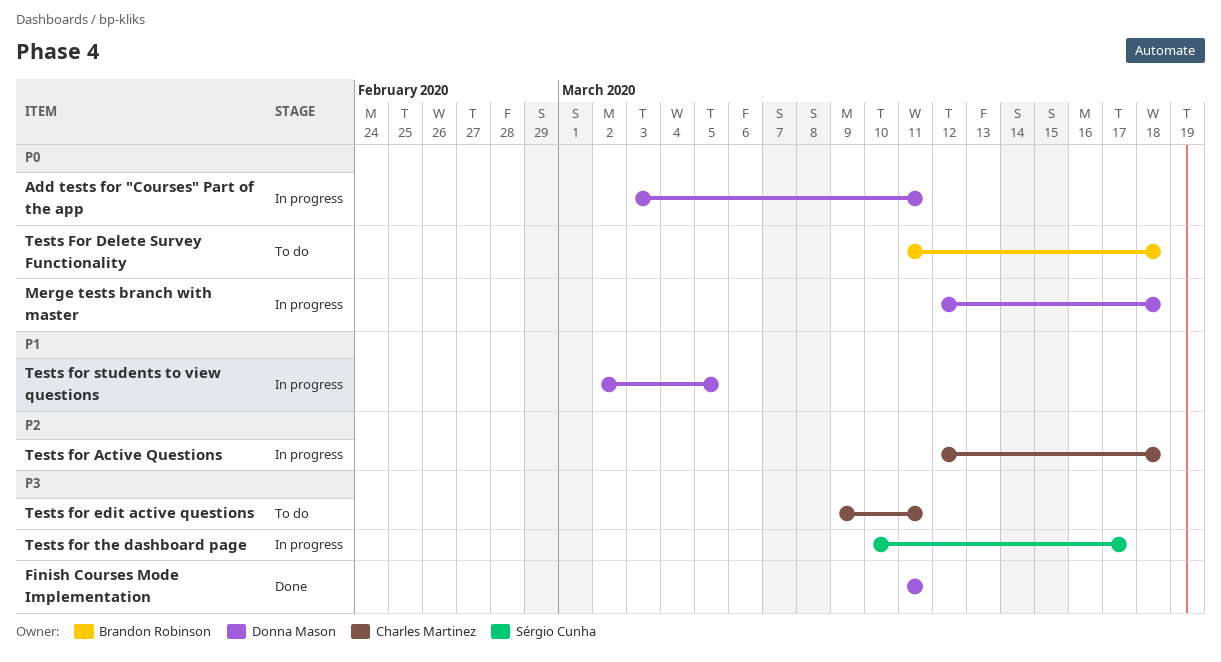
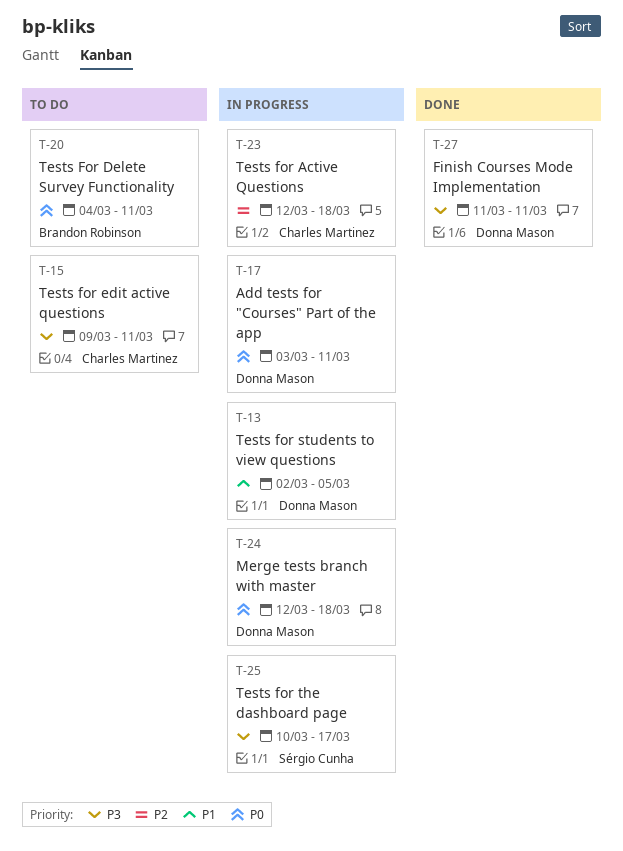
Tests For Delete Survey Functionality, start: Mar 11 -> Mar 4
Tests For Delete Survey Functionality, due: Mar 18 -> Mar 11

